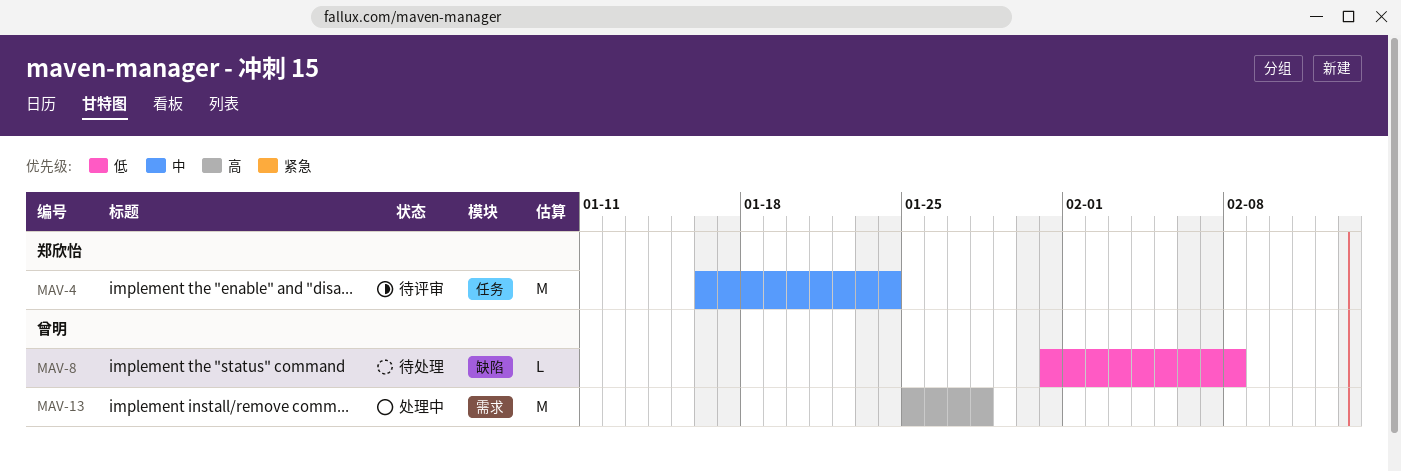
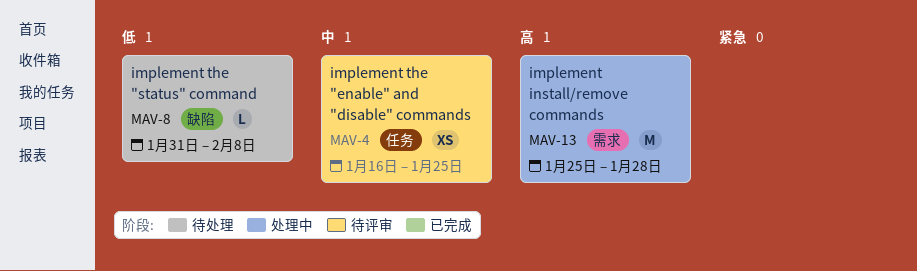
MAV-4, estimate: M -> XS
MAV-4, due: Jan 24 -> Jan 25

